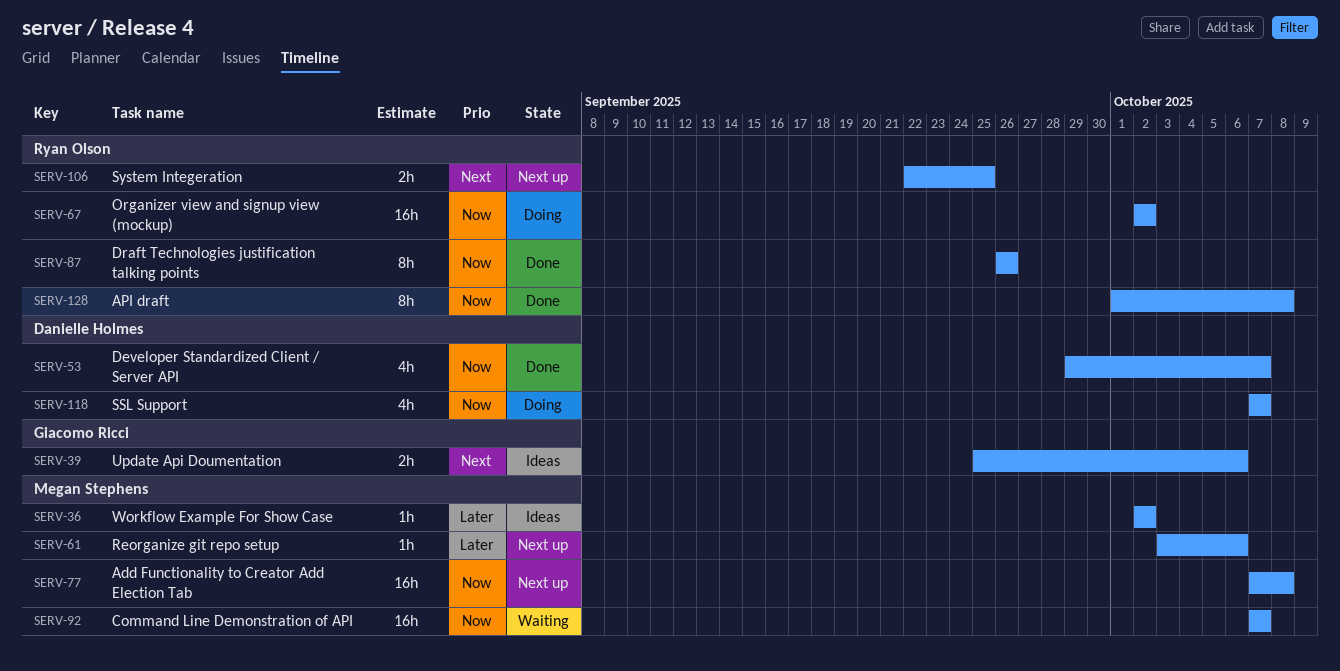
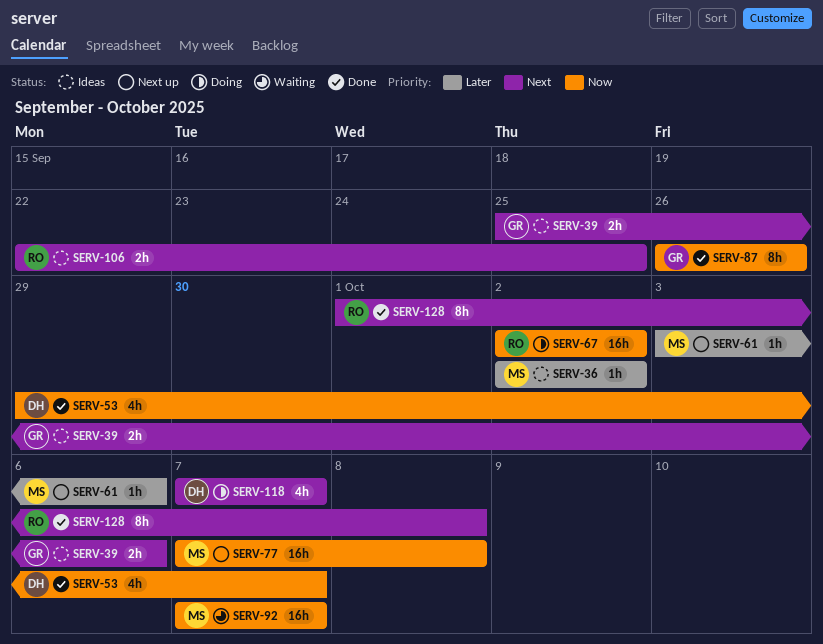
SERV-87, owner: Ryan Olson -> Giacomo Ricci
SERV-106, status: Next up -> Ideas
SERV-118, priority: Now -> Next
SERV-128, priority: Now -> Next

